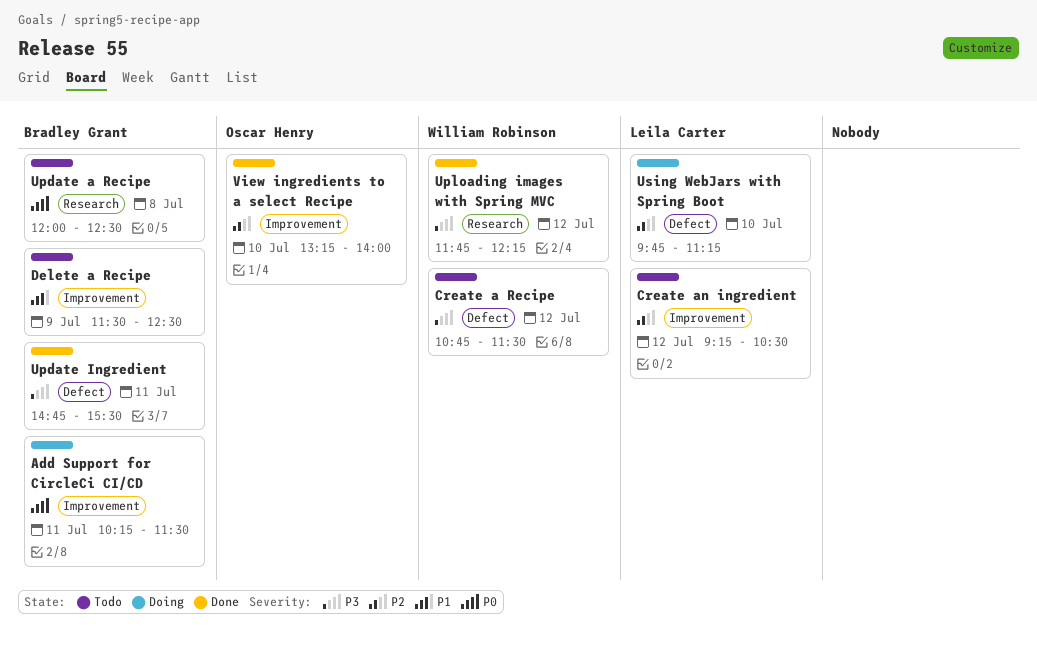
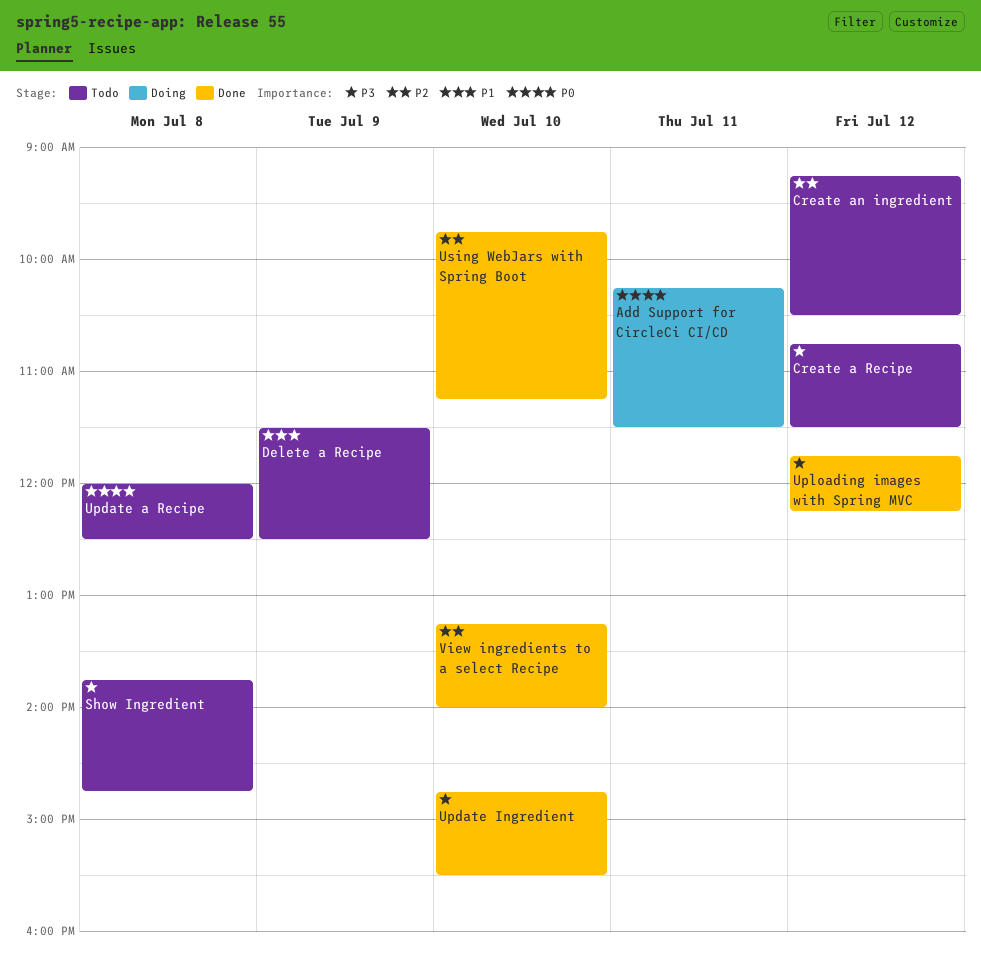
Show Ingredient: none -> present
Update Ingredient, day: Jul 11 -> Jul 10
Using WebJars with Spring Boot, status: Doing -> Done

